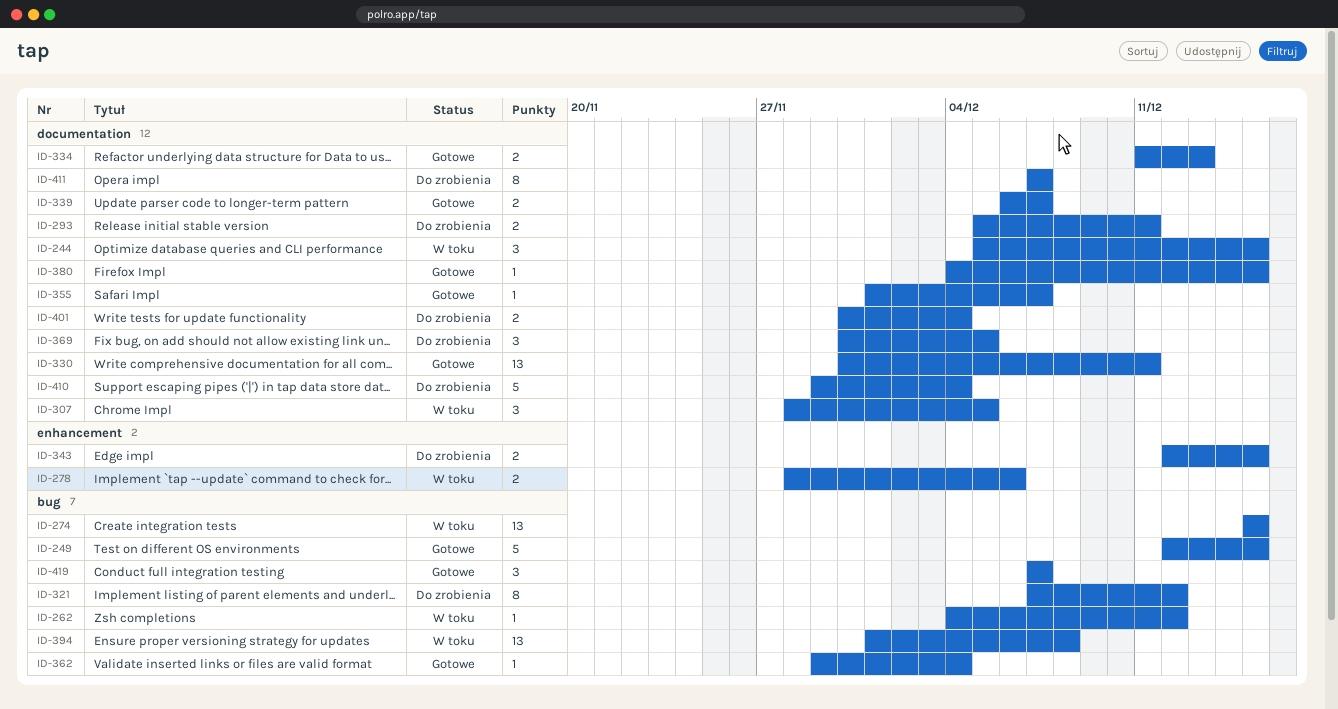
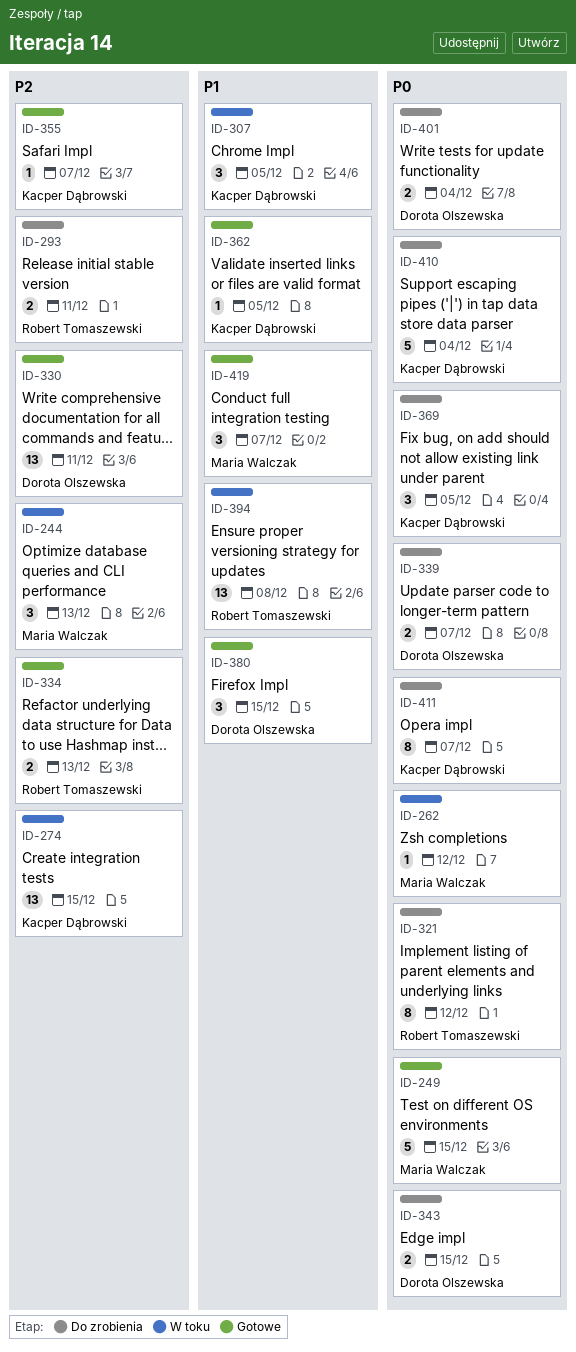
ID-244, due: Dec 15 -> Dec 13
ID-278: present -> none
ID-339, status: Gotowe -> Do zrobienia
ID-362, due: Dec 4 -> Dec 5
ID-380, estimate: 1 -> 3

